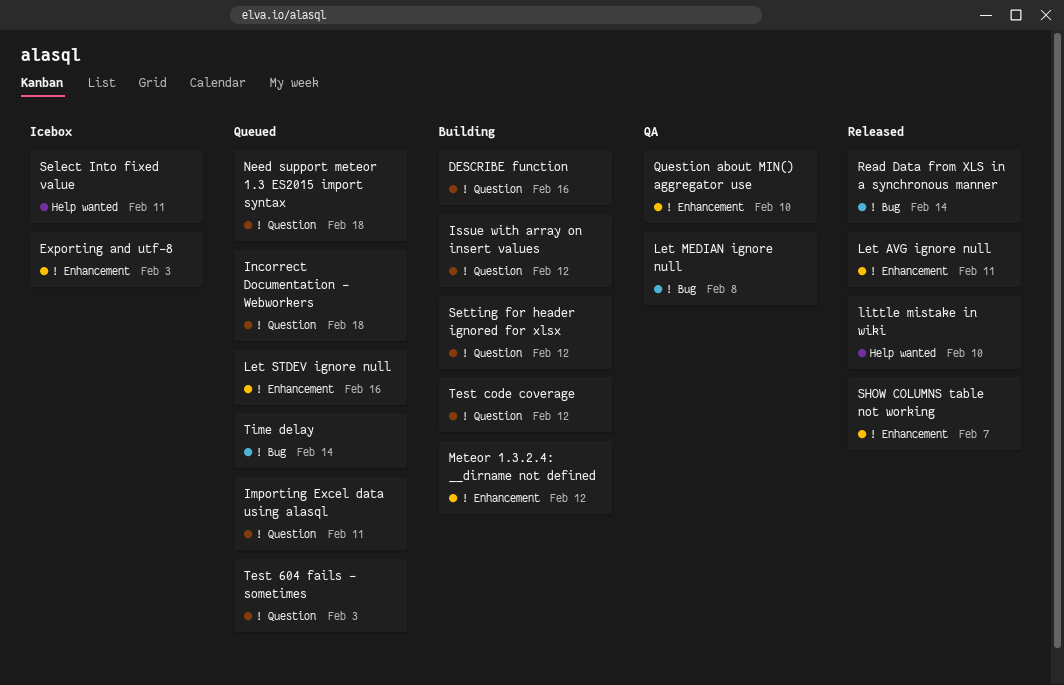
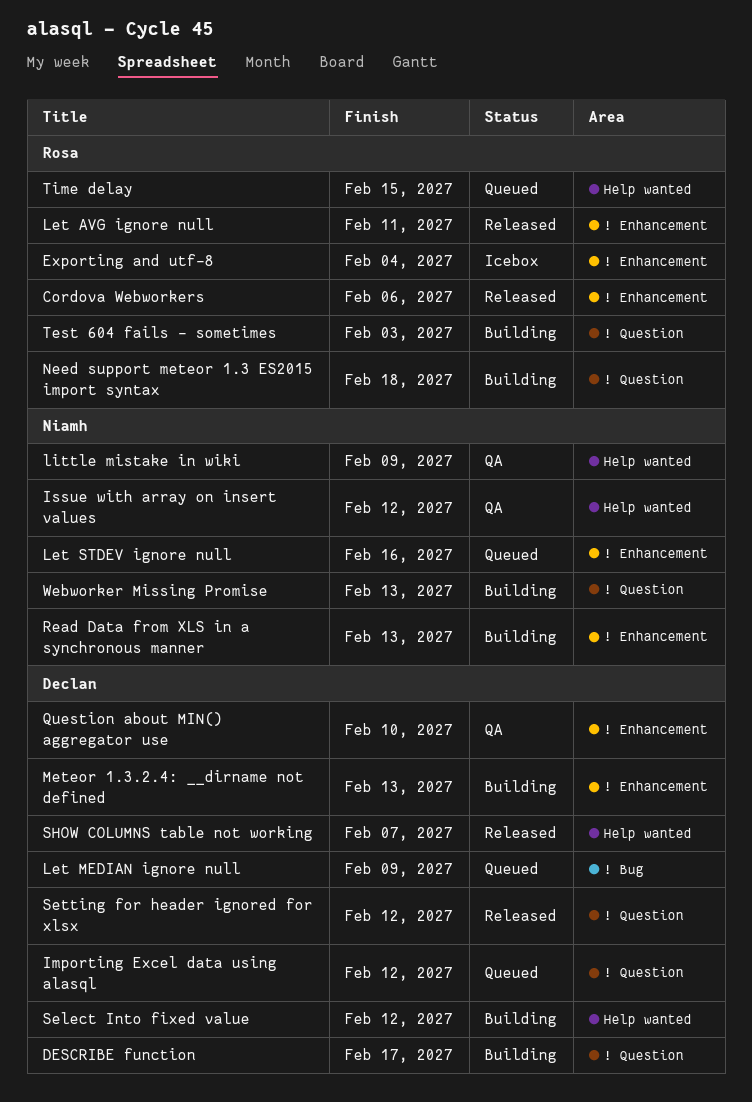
Cordova Webworkers: none -> present
DESCRIBE function, due: Feb 16 -> Feb 17
Exporting and utf-8, due: Feb 3 -> Feb 4
Importing Excel data using alasql, due: Feb 11 -> Feb 12
Incorrect Documentation - Webworkers: present -> none
Issue with array on insert values, status: Building -> QA
Issue with array on insert values, label: ! Question -> Help wanted
Let MEDIAN ignore null, status: QA -> Queued
Let MEDIAN ignore null, due: Feb 8 -> Feb 9
little mistake in wiki, status: Released -> QA
little mistake in wiki, due: Feb 10 -> Feb 9
Meteor 1.3.2.4: __dirname not defined, due: Feb 12 -> Feb 13
Need support meteor 1.3 ES2015 import syntax, status: Queued -> Building
Read Data from XLS in a synchronous manner, status: Released -> Building
Read Data from XLS in a synchronous manner, label: ! Bug -> ! Enhancement
Read Data from XLS in a synchronous manner, due: Feb 14 -> Feb 13
Select Into fixed value, status: Icebox -> Building
Select Into fixed value, due: Feb 11 -> Feb 12
Setting for header ignored for xlsx, status: Building -> Released
SHOW COLUMNS table not working, label: ! Enhancement -> Help wanted
Test 604 fails - sometimes, status: Queued -> Building
Test code coverage: present -> none
Time delay, label: ! Bug -> Help wanted
Time delay, due: Feb 14 -> Feb 15
Webworker Missing Promise: none -> present

